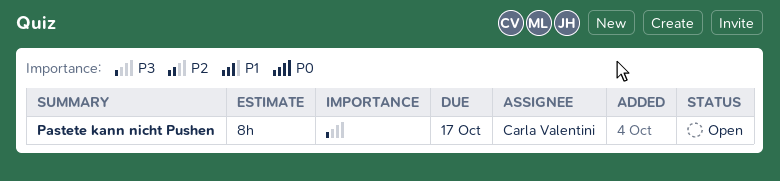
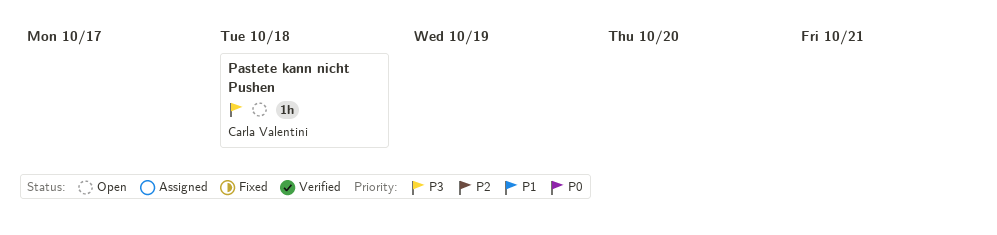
Pastete kann nicht Pushen, estimate: 8h -> 1h
Pastete kann nicht Pushen, due: Oct 17 -> Oct 18

